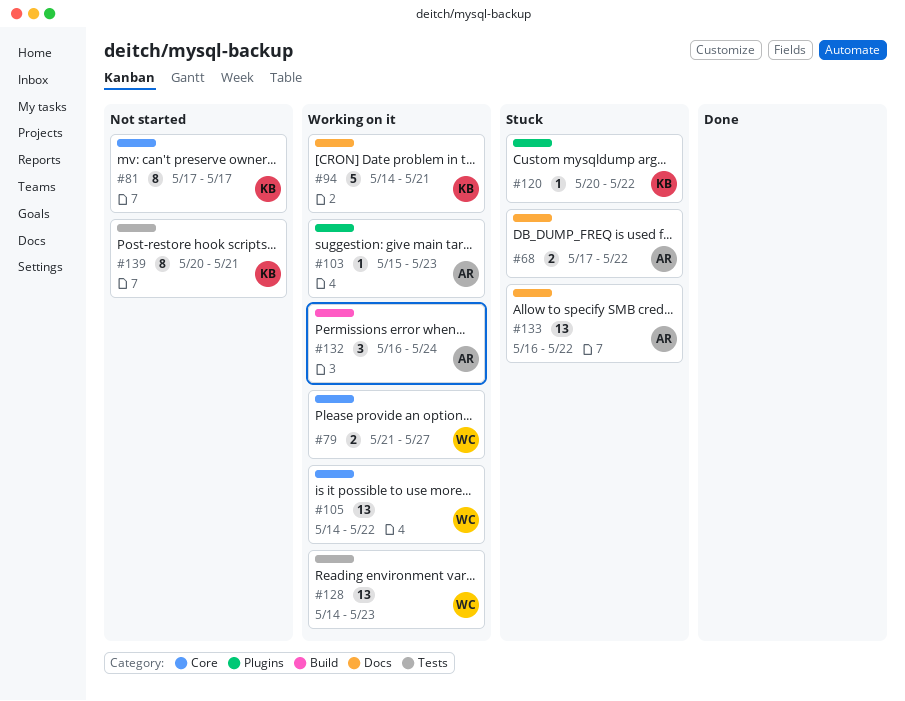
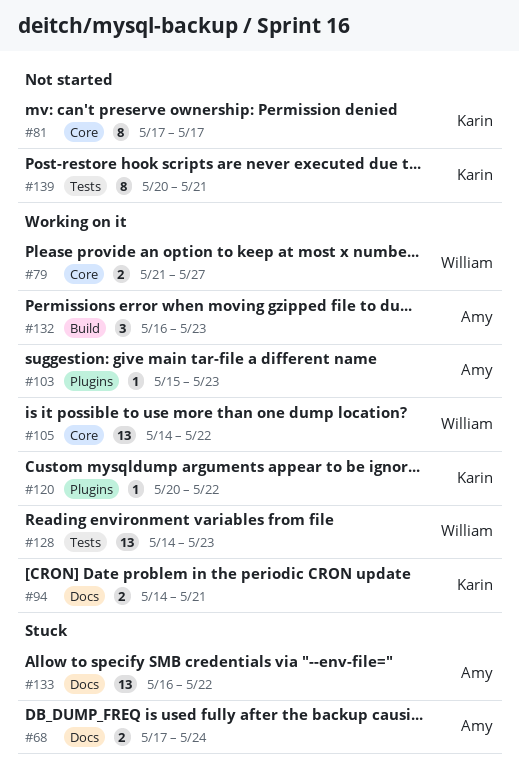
#68, due: May 22 -> May 24
#94, estimate: 5 -> 2
#120, status: Stuck -> Working on it
#132, due: May 24 -> May 23

